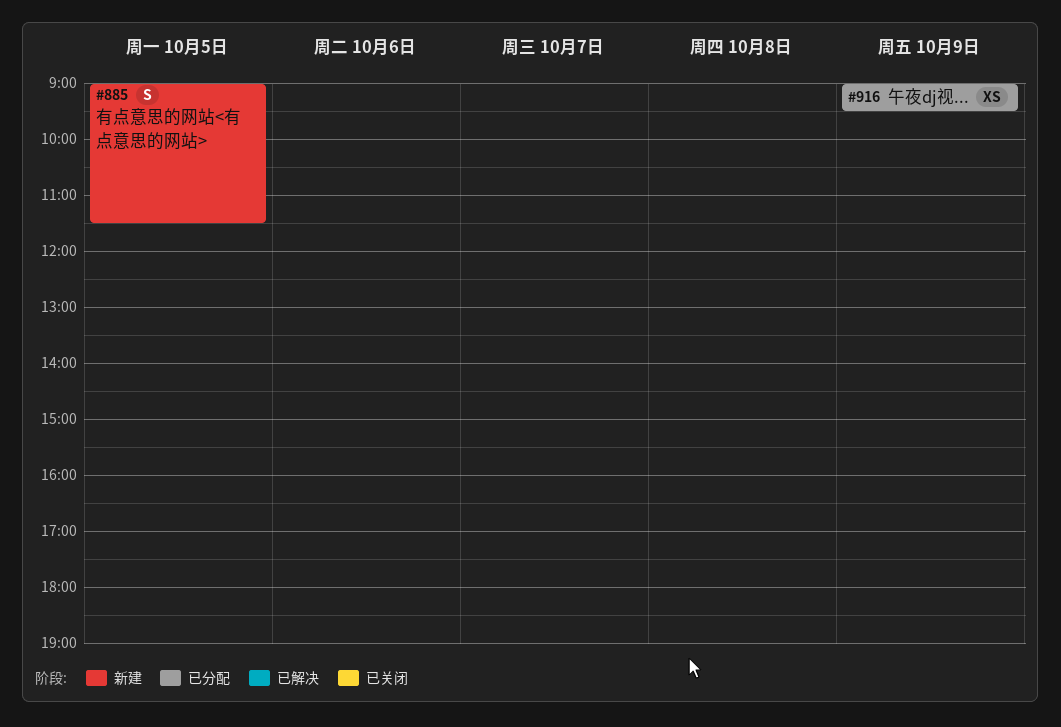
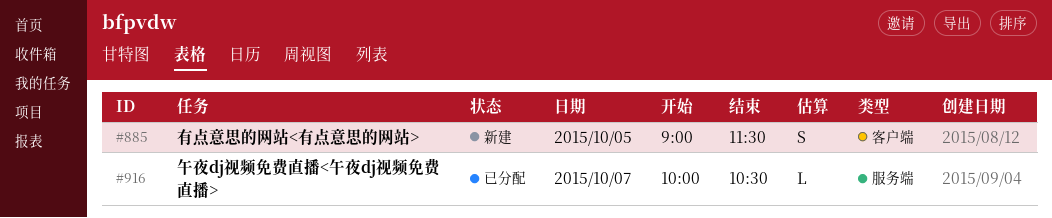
#916, estimate: XS -> L
#916, day: Oct 9 -> Oct 7
#916, begins: 09:00 -> 10:00
#916, ends: 09:30 -> 10:30

